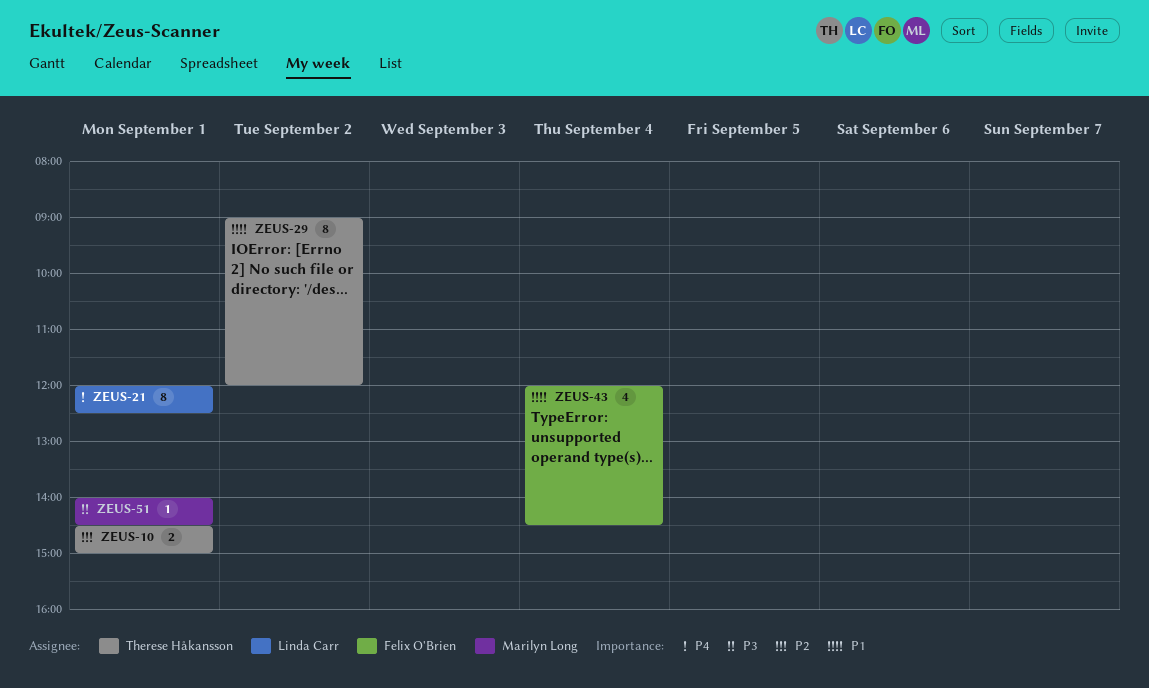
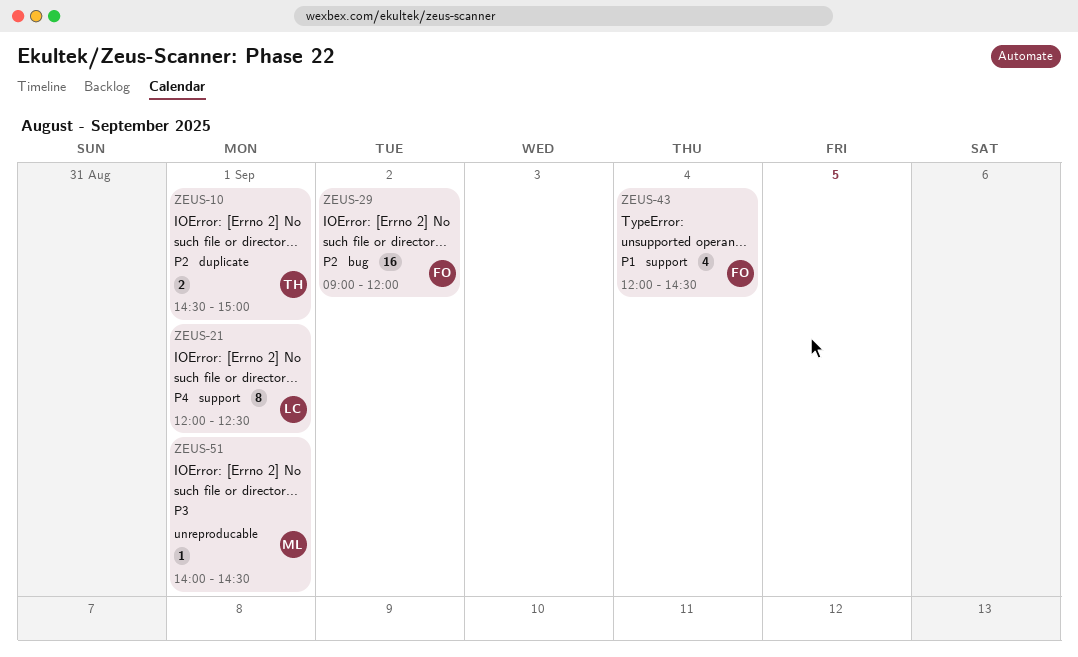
ZEUS-29, owner: Therese Håkansson -> Felix O'Brien
ZEUS-29, priority: P1 -> P2
ZEUS-29, estimate: 8 -> 16

